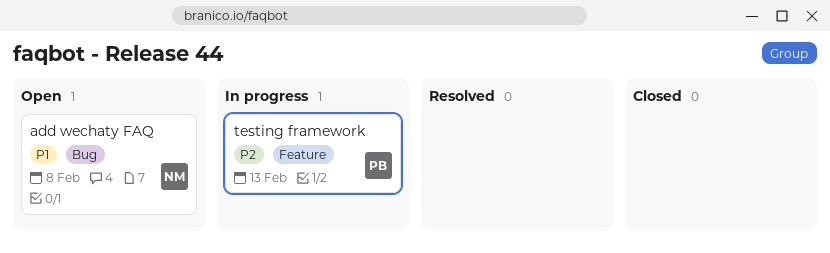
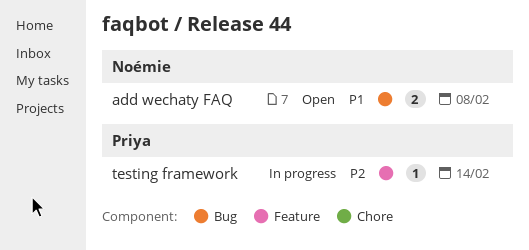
testing framework, due: Feb 13 -> Feb 14

